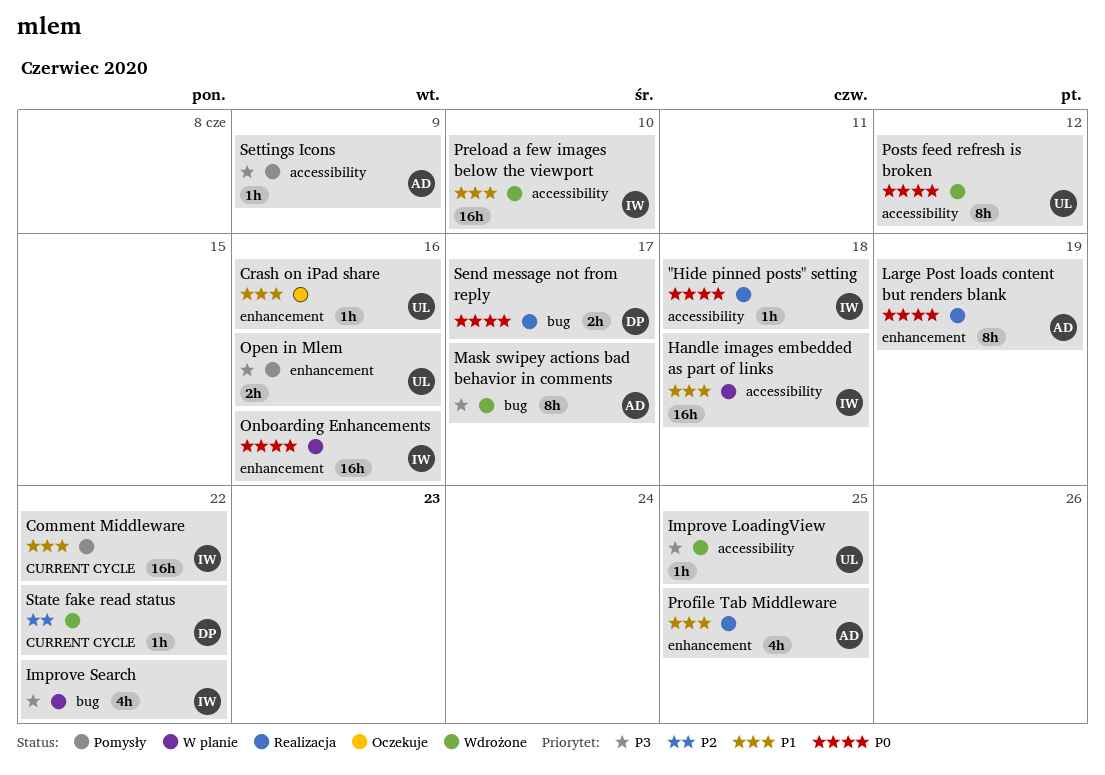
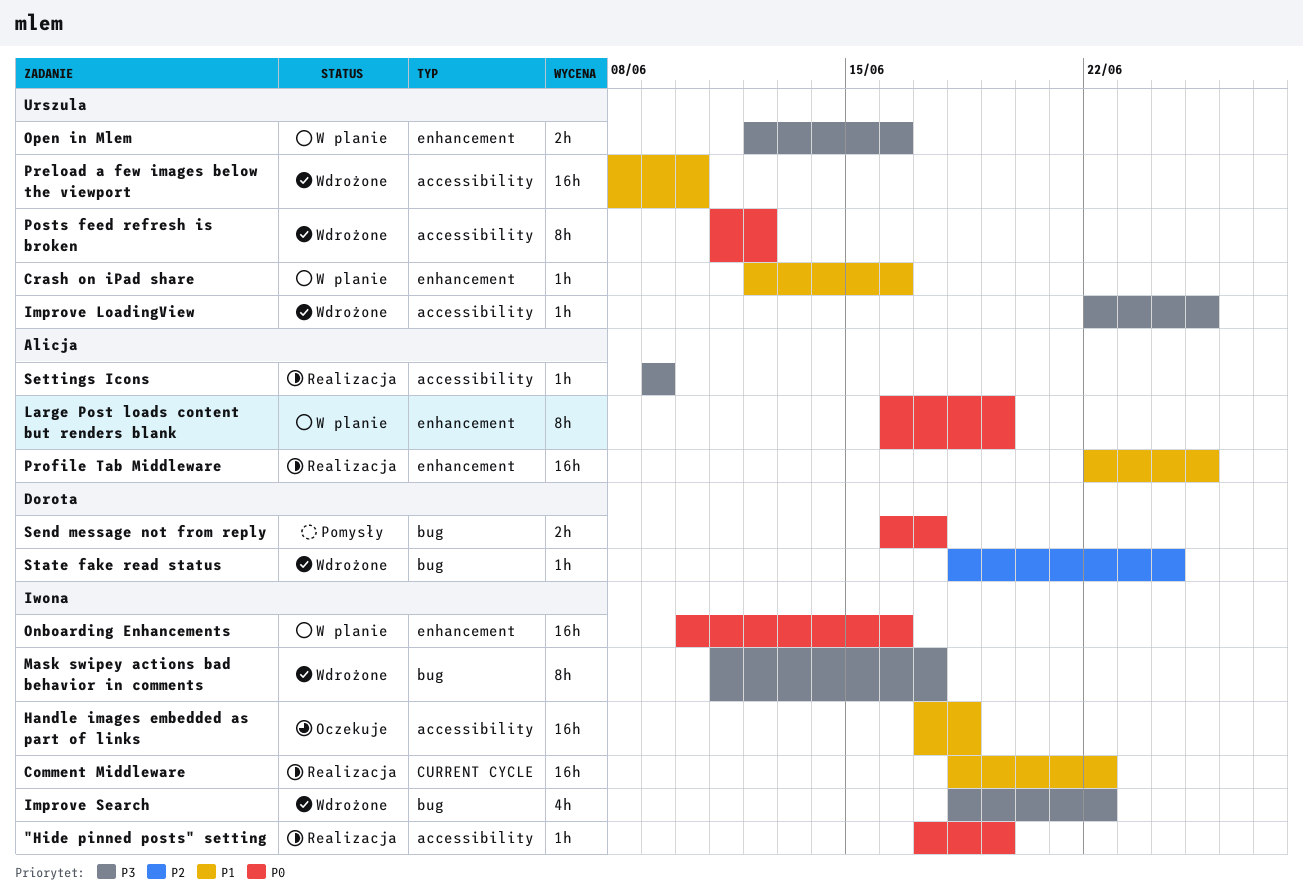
"Hide pinned posts" setting, due: Jun 18 -> Jun 19
Comment Middleware, status: Pomysły -> Realizacja
Crash on iPad share, status: Oczekuje -> W planie
Handle images embedded as part of links, status: W planie -> Oczekuje
Improve Search, status: W planie -> Wdrożone
Large Post loads content but renders blank, status: Realizacja -> W planie
Mask swipey actions bad behavior in comments, owner: Alicja -> Iwona
Open in Mlem, status: Pomysły -> W planie
Preload a few images below the viewport, owner: Iwona -> Urszula
Profile Tab Middleware, estimate: 4h -> 16h
Send message not from reply, status: Realizacja -> Pomysły
Settings Icons, status: Pomysły -> Realizacja
State fake read status, label: CURRENT CYCLE -> bug
State fake read status, due: Jun 22 -> Jun 24

